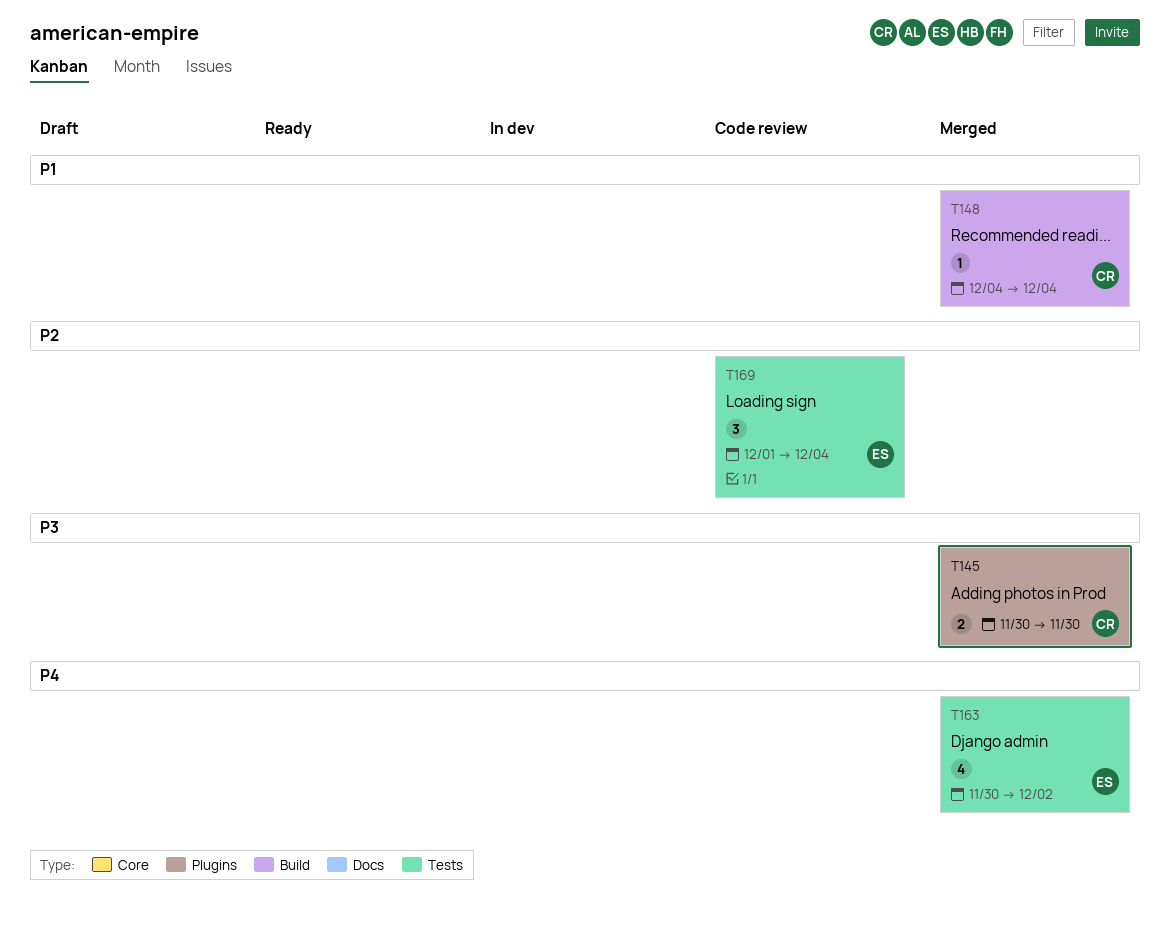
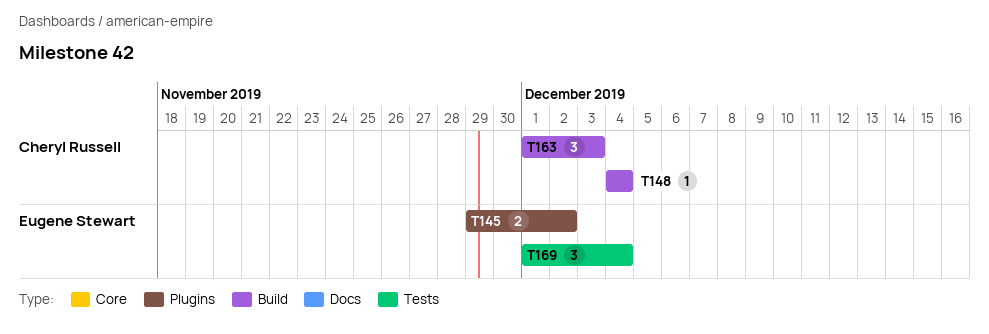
T145, owner: Cheryl Russell -> Eugene Stewart
T145, start: Nov 30 -> Nov 29
T145, due: Nov 30 -> Dec 2
T163, owner: Eugene Stewart -> Cheryl Russell
T163, label: Tests -> Build
T163, estimate: 4 -> 3
T163, start: Nov 30 -> Dec 1
T163, due: Dec 2 -> Dec 3

